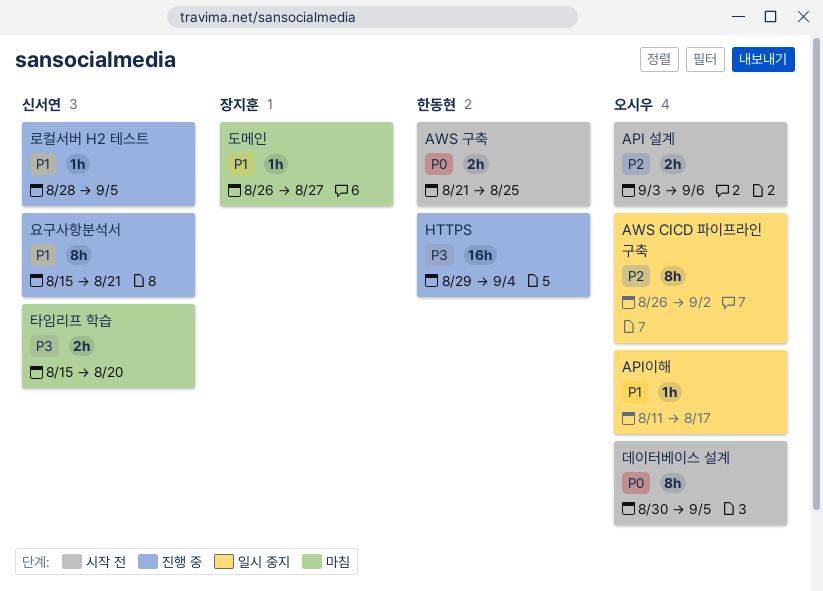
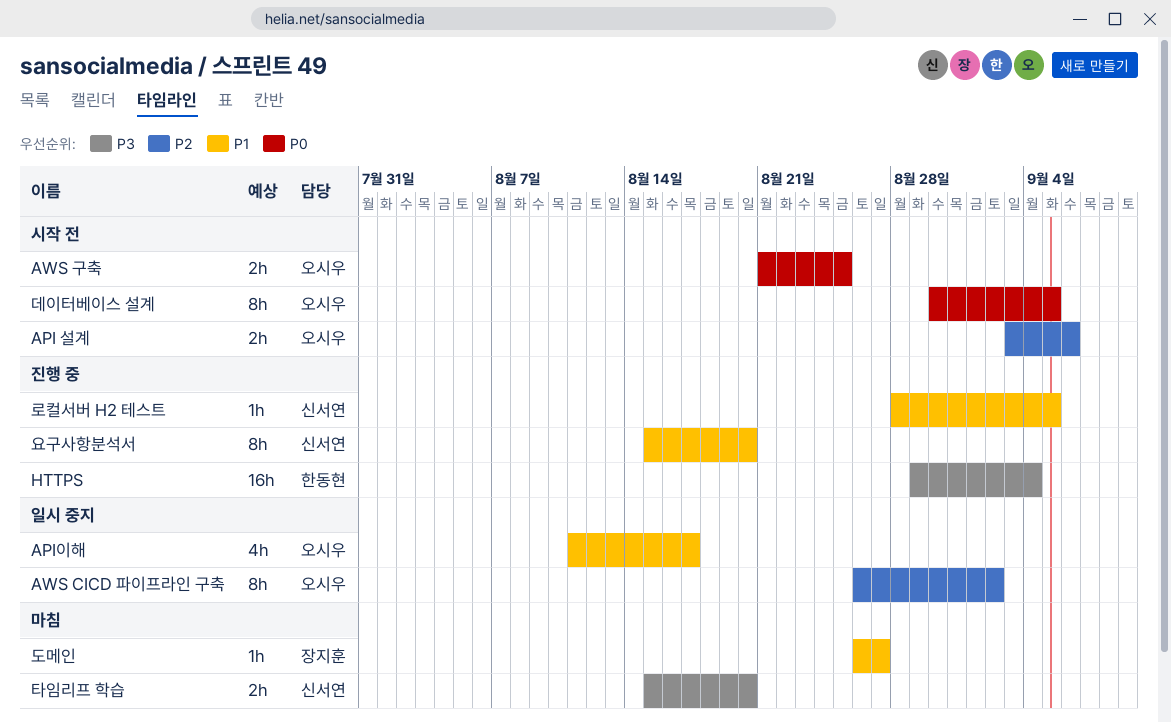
API이해, estimate: 1h -> 4h
AWS 구축, owner: 한동현 -> 오시우
요구사항분석서, due: Aug 21 -> Aug 20

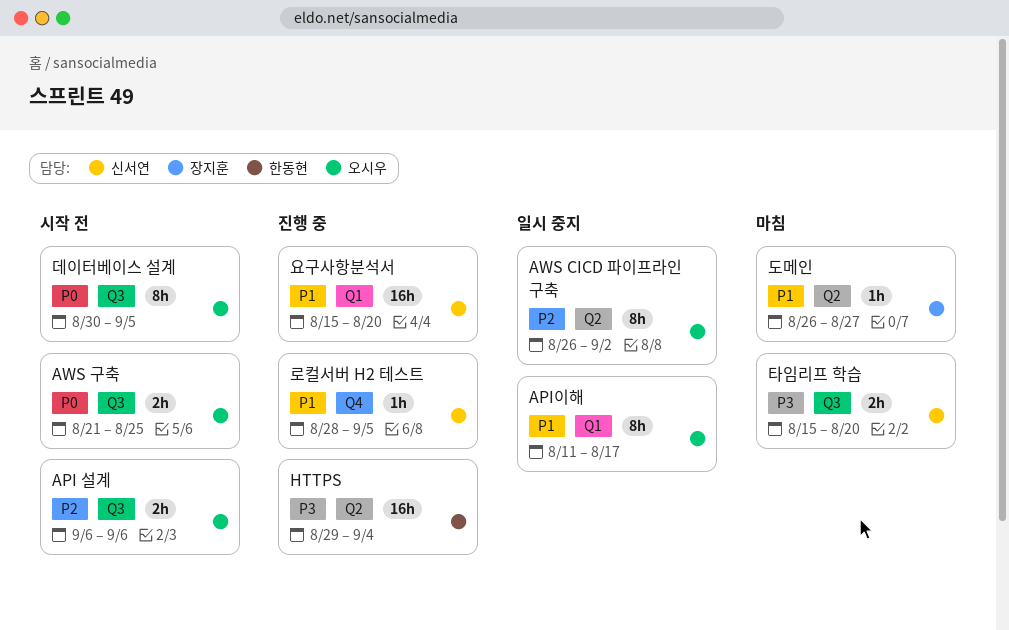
API 설계, start: Sep 3 -> Sep 6
API이해, estimate: 4h -> 8h
요구사항분석서, estimate: 8h -> 16h

